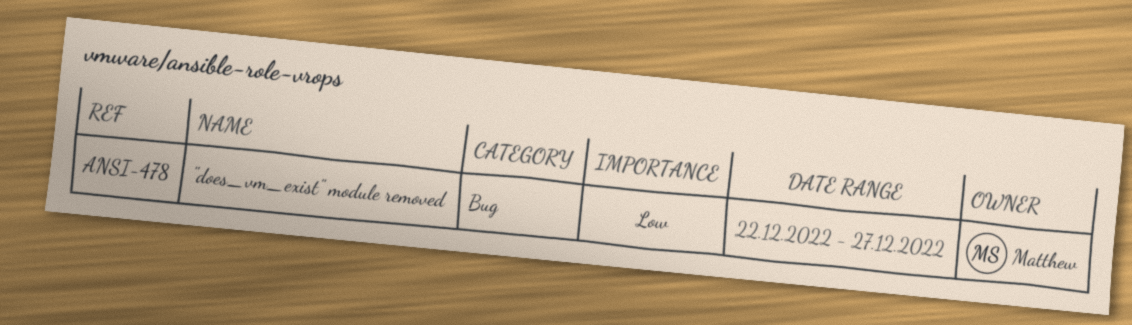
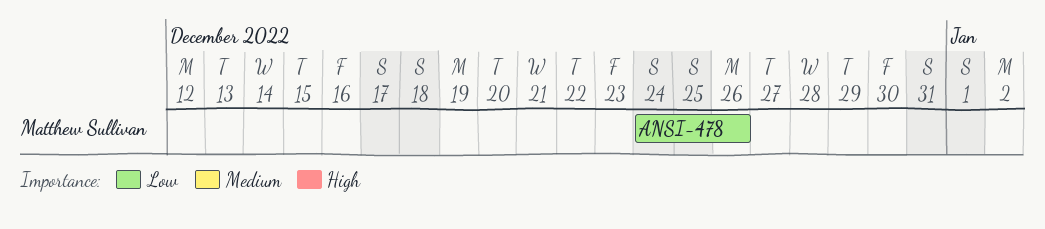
ANSI-478, start: Dec 22 -> Dec 24
ANSI-478, due: Dec 27 -> Dec 26

